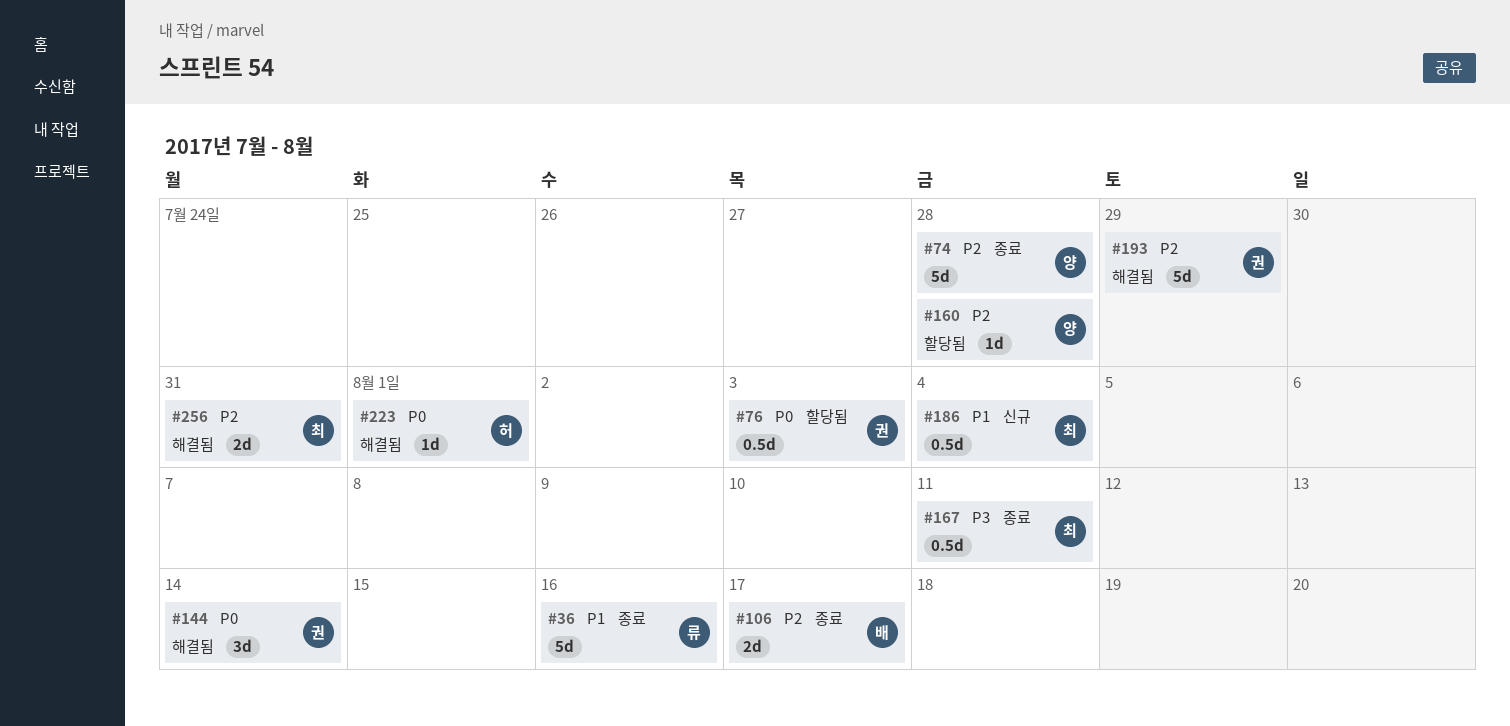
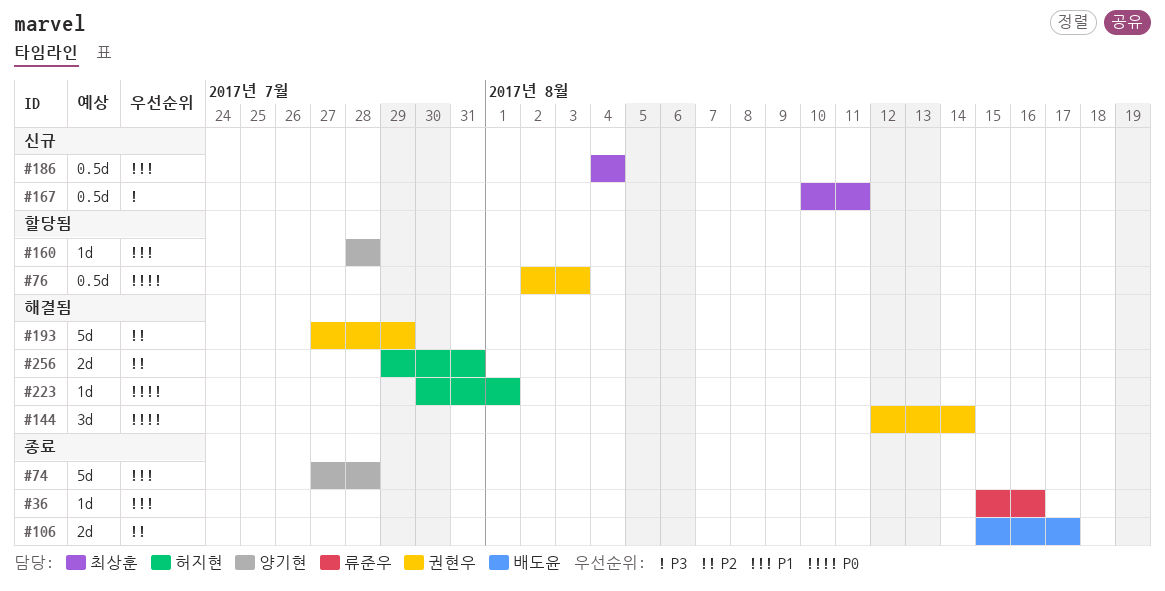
#36, estimate: 5d -> 1d
#74, priority: P2 -> P1
#160, priority: P2 -> P1
#167, status: 종료 -> 신규
#256, owner: 최상훈 -> 허지현

